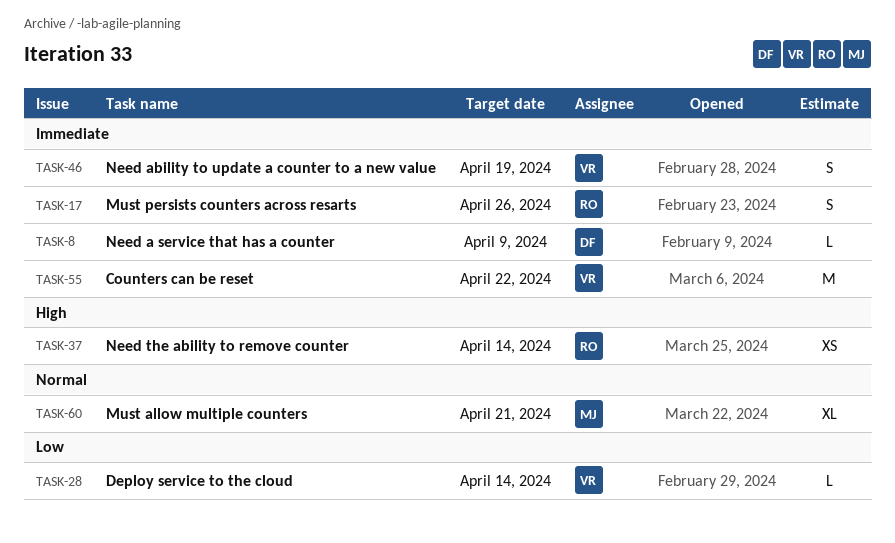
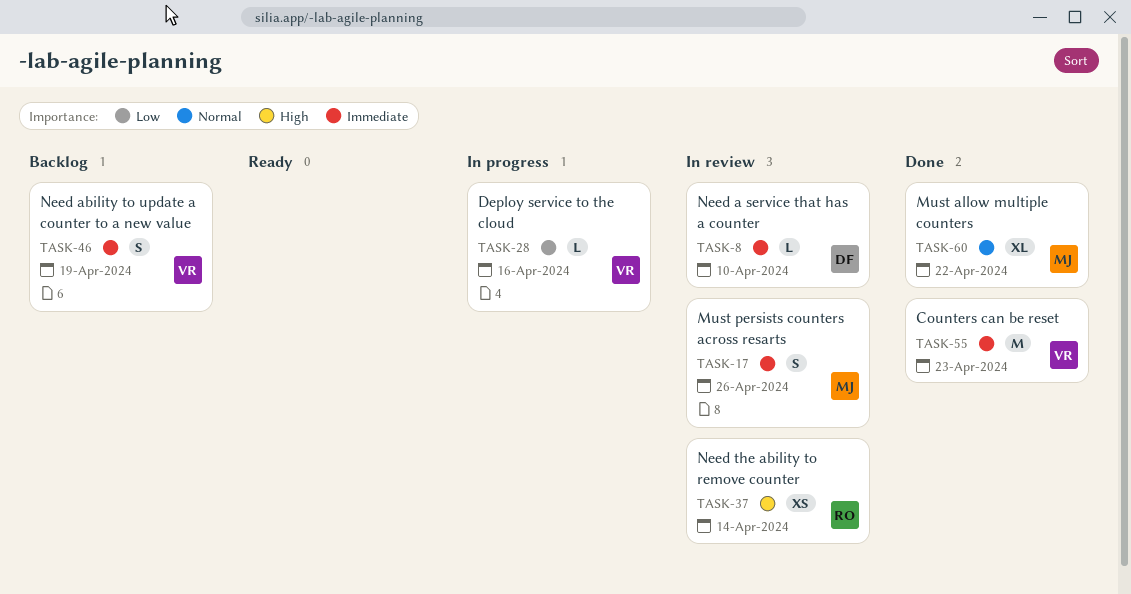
TASK-8, due: Apr 9 -> Apr 10
TASK-17, owner: RO -> MJ
TASK-28, due: Apr 14 -> Apr 16
TASK-55, due: Apr 22 -> Apr 23
TASK-60, due: Apr 21 -> Apr 22

